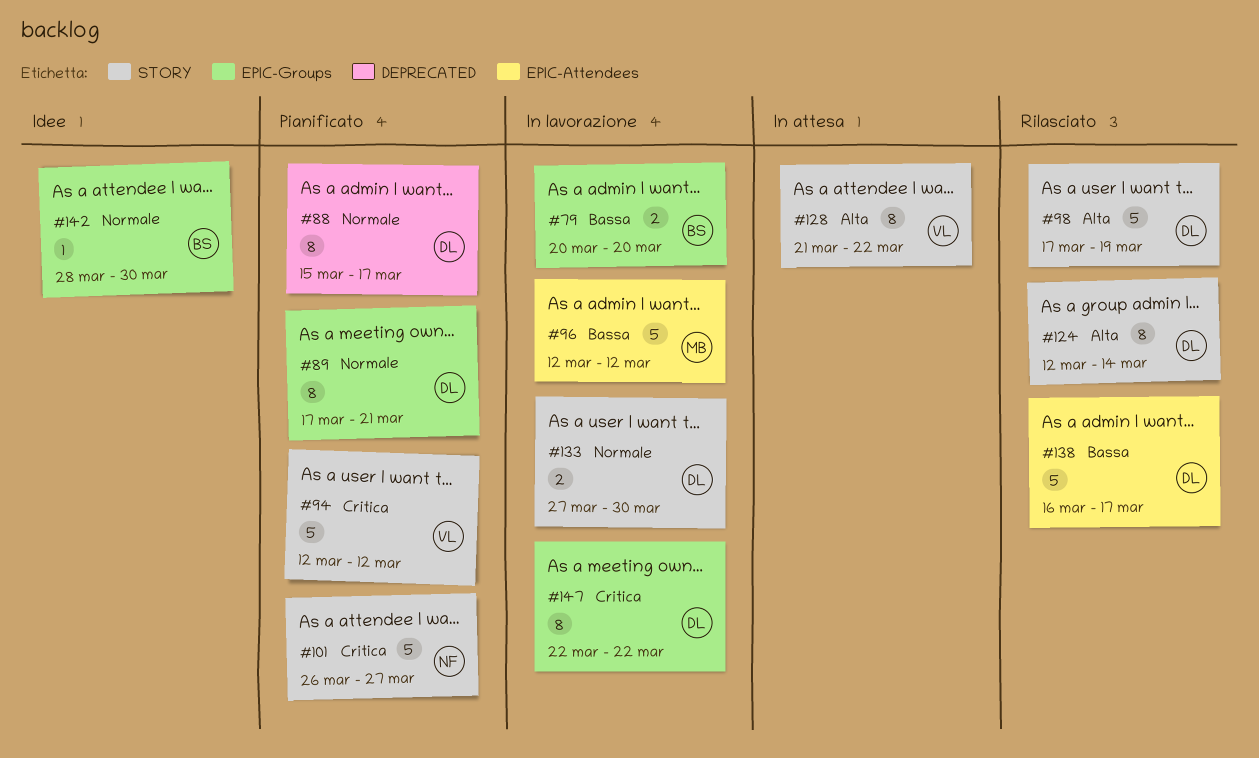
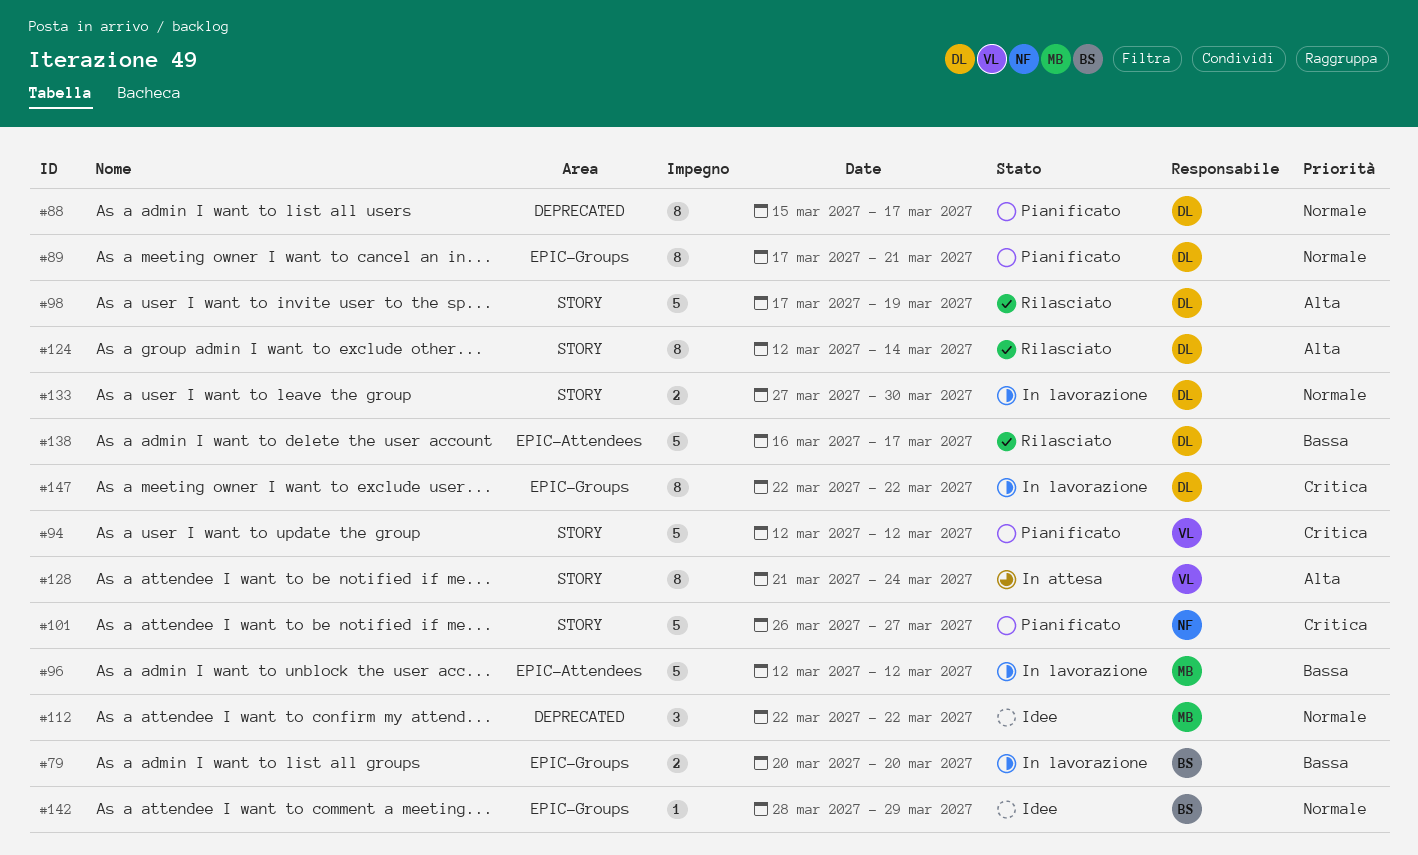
#112: none -> present
#128, due: Mar 22 -> Mar 24
#142, due: Mar 30 -> Mar 29

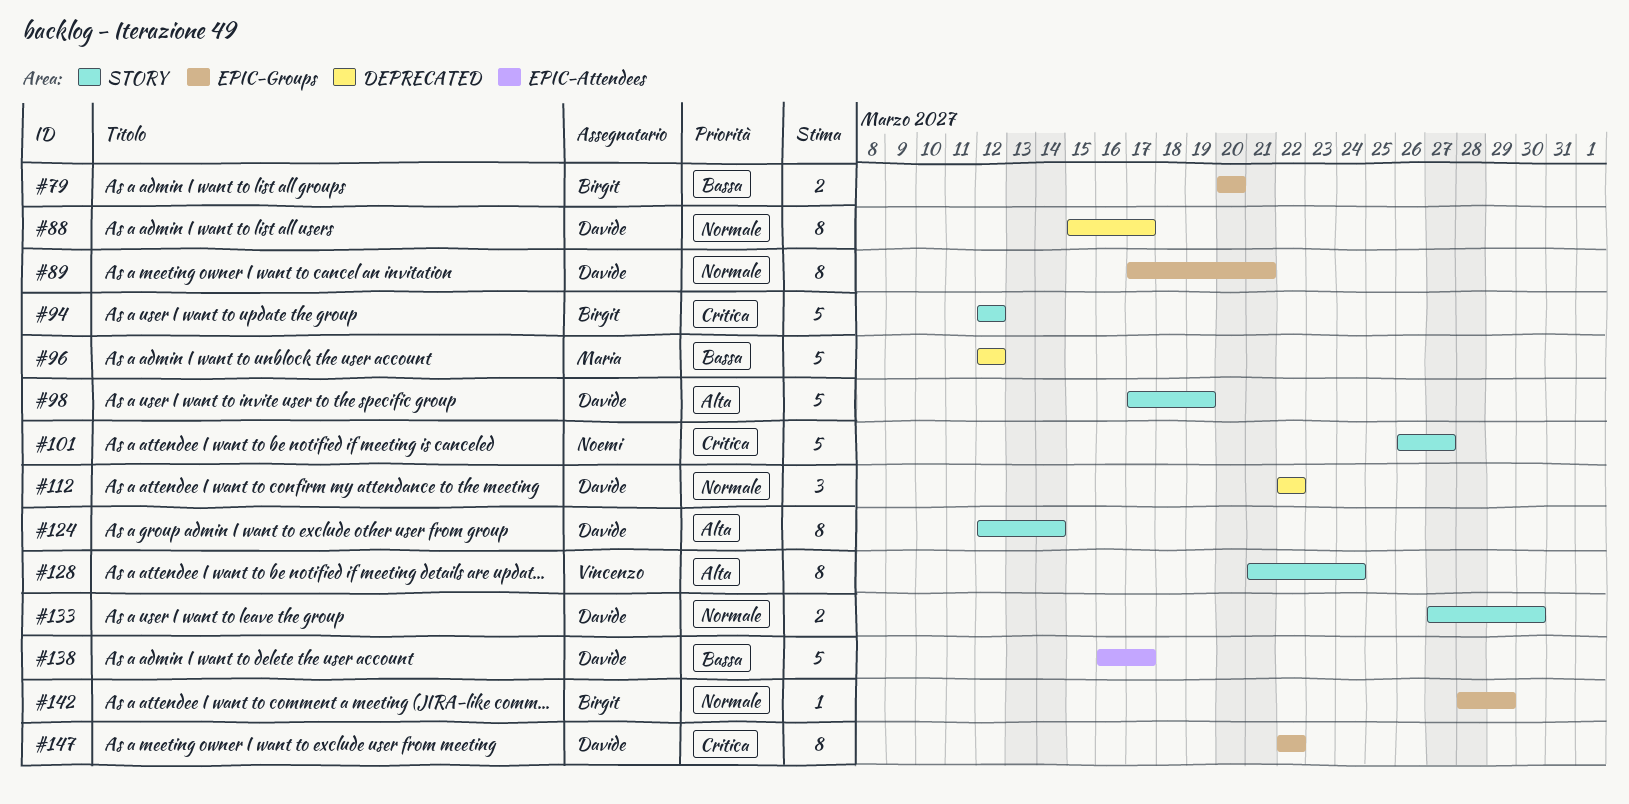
#94, owner: Vincenzo -> Birgit
#96, label: EPIC-Attendees -> DEPRECATED
#112, owner: Maria -> Davide

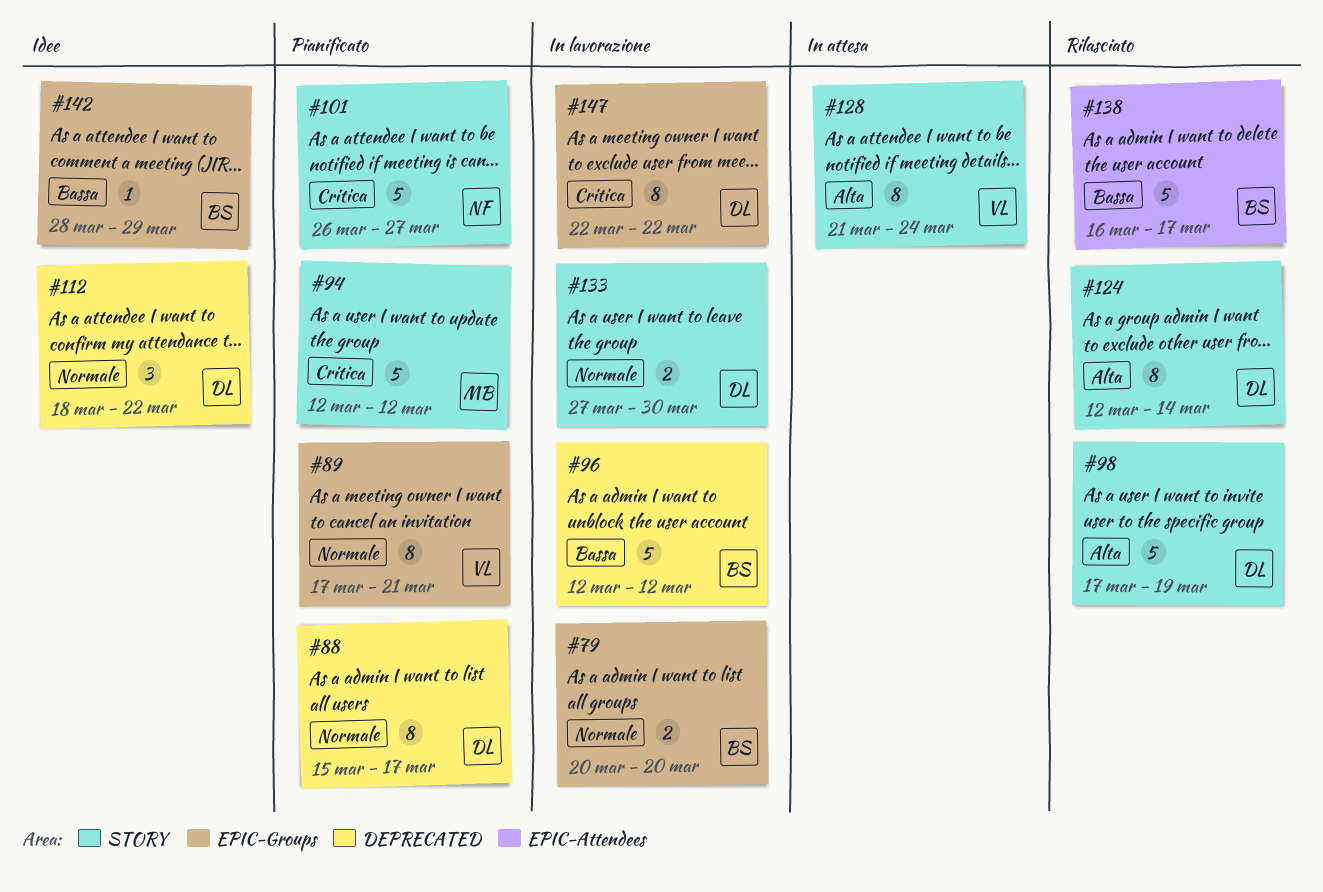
#79, priority: Bassa -> Normale
#89, owner: Davide -> Vincenzo
#94, owner: Birgit -> Maria
#96, owner: Maria -> Birgit
#112, start: Mar 22 -> Mar 18
#138, owner: Davide -> Birgit
#142, priority: Normale -> Bassa

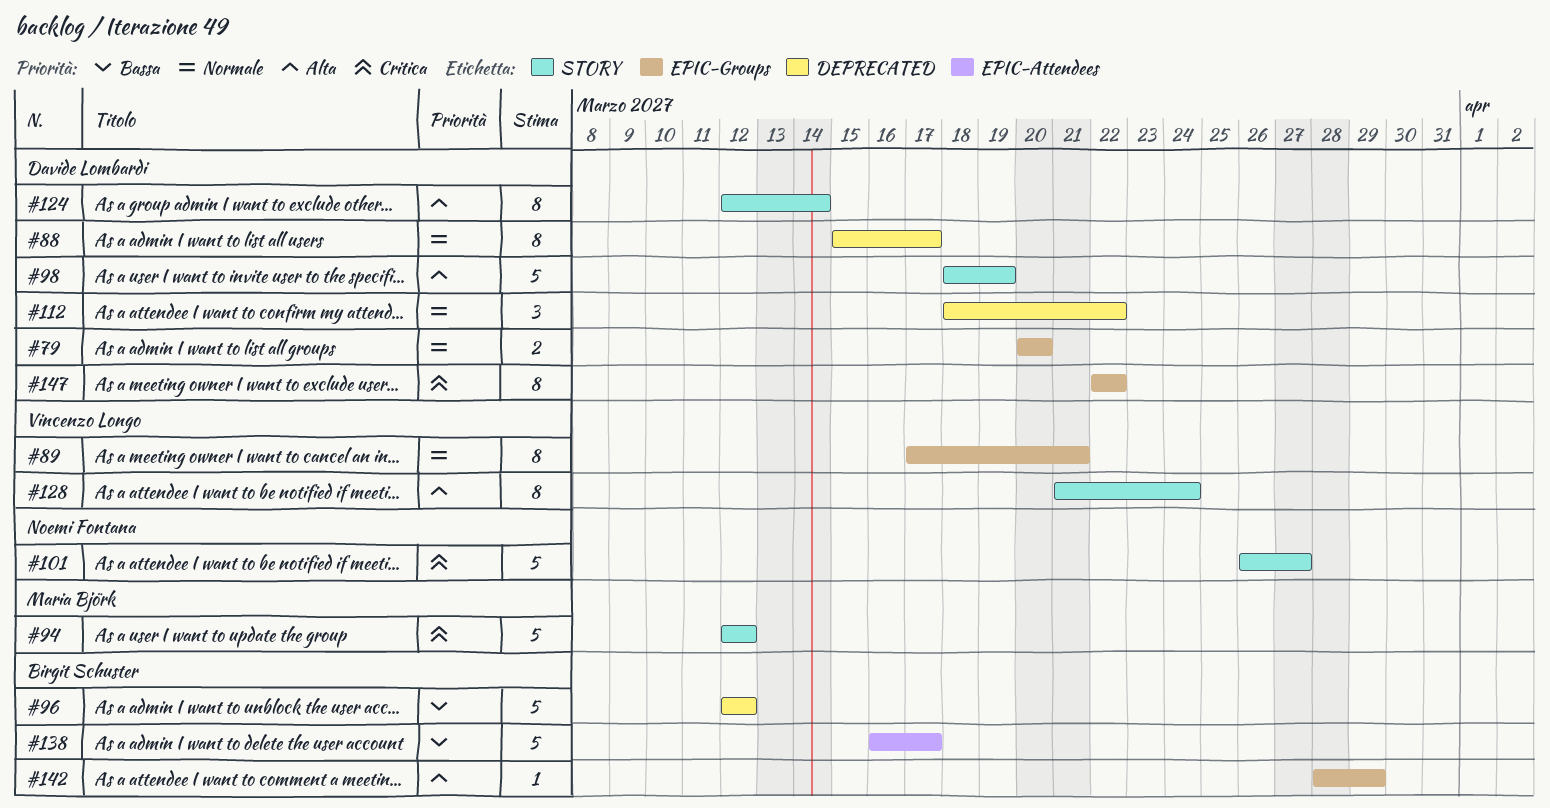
#79, owner: Birgit Schuster -> Davide Lombardi
#98, start: Mar 17 -> Mar 18
#133: present -> none
#142, priority: Bassa -> Alta

